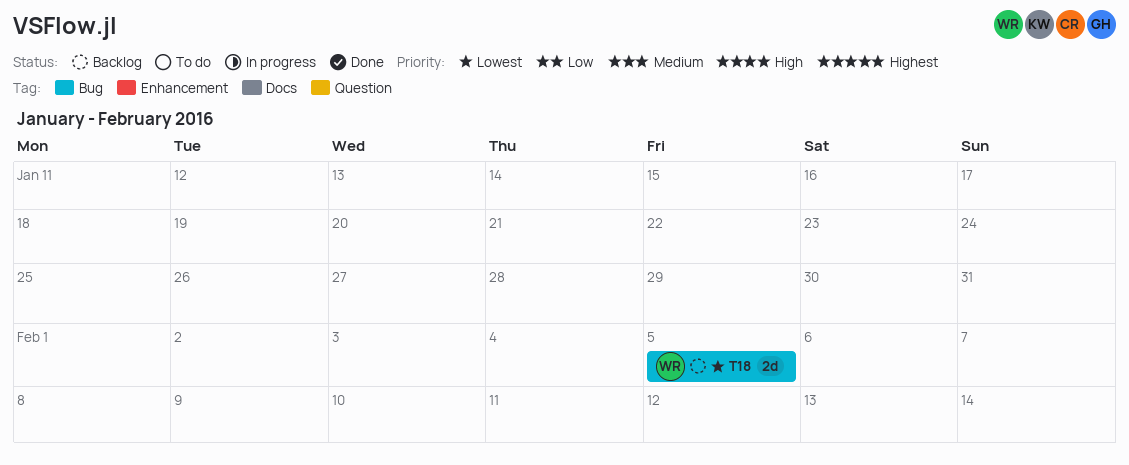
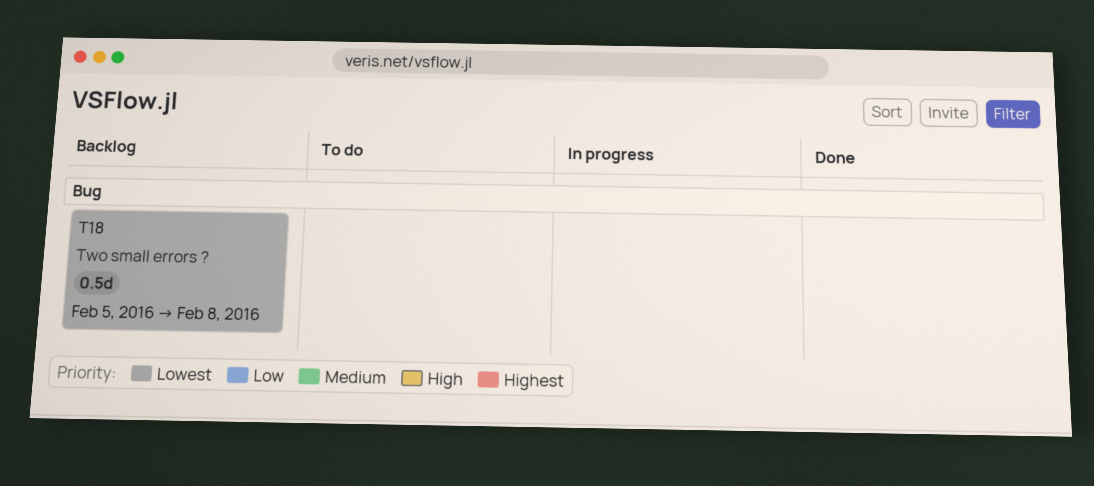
T18, estimate: 2d -> 0.5d
T18, due: Feb 5 -> Feb 8

